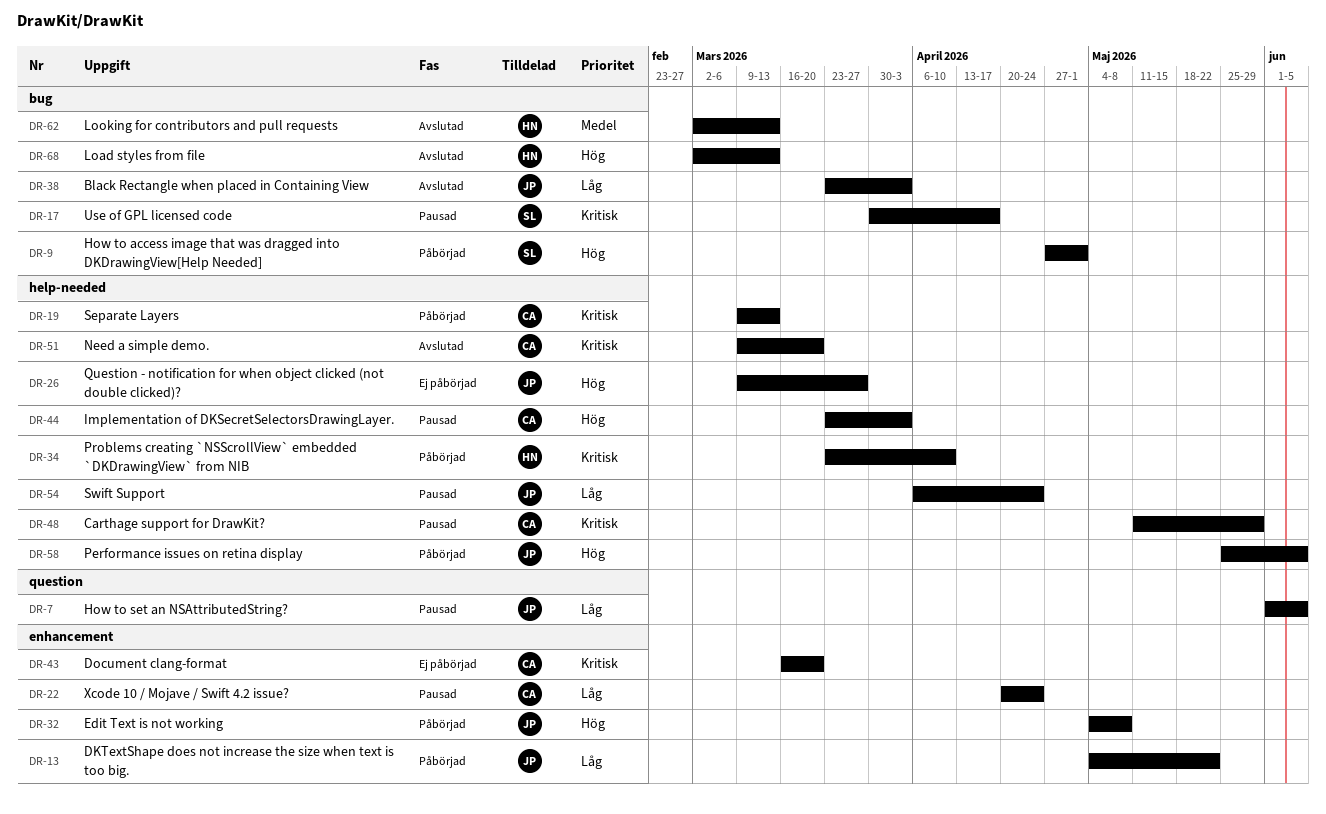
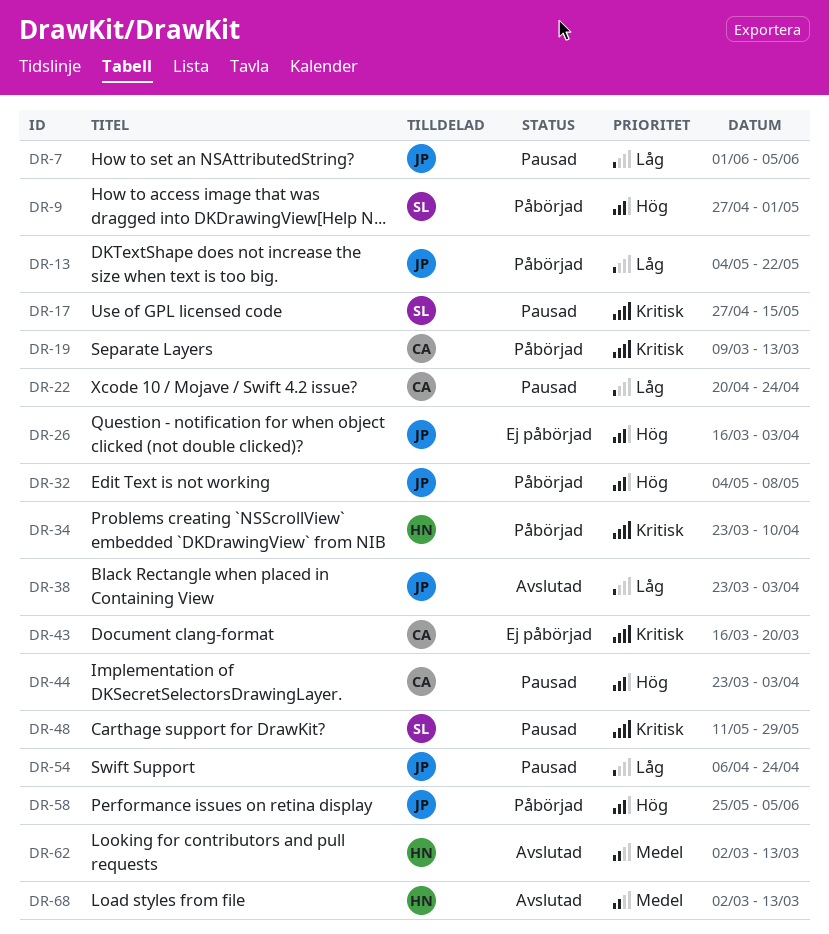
DR-17, start: Mar 30 -> Apr 27
DR-17, due: Apr 17 -> May 15
DR-26, start: Mar 9 -> Mar 16
DR-26, due: Mar 27 -> Apr 3
DR-48, owner: CA -> SL
DR-51: present -> none
DR-68, priority: Hög -> Medel

